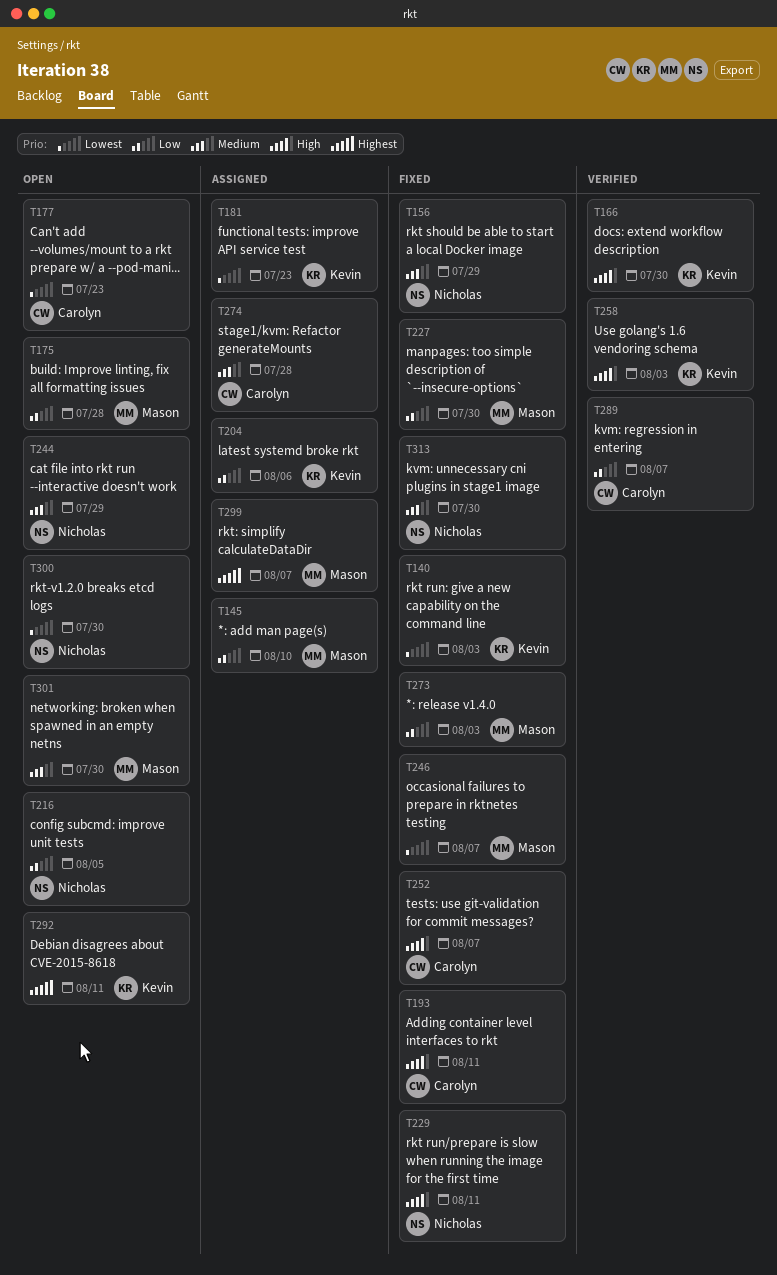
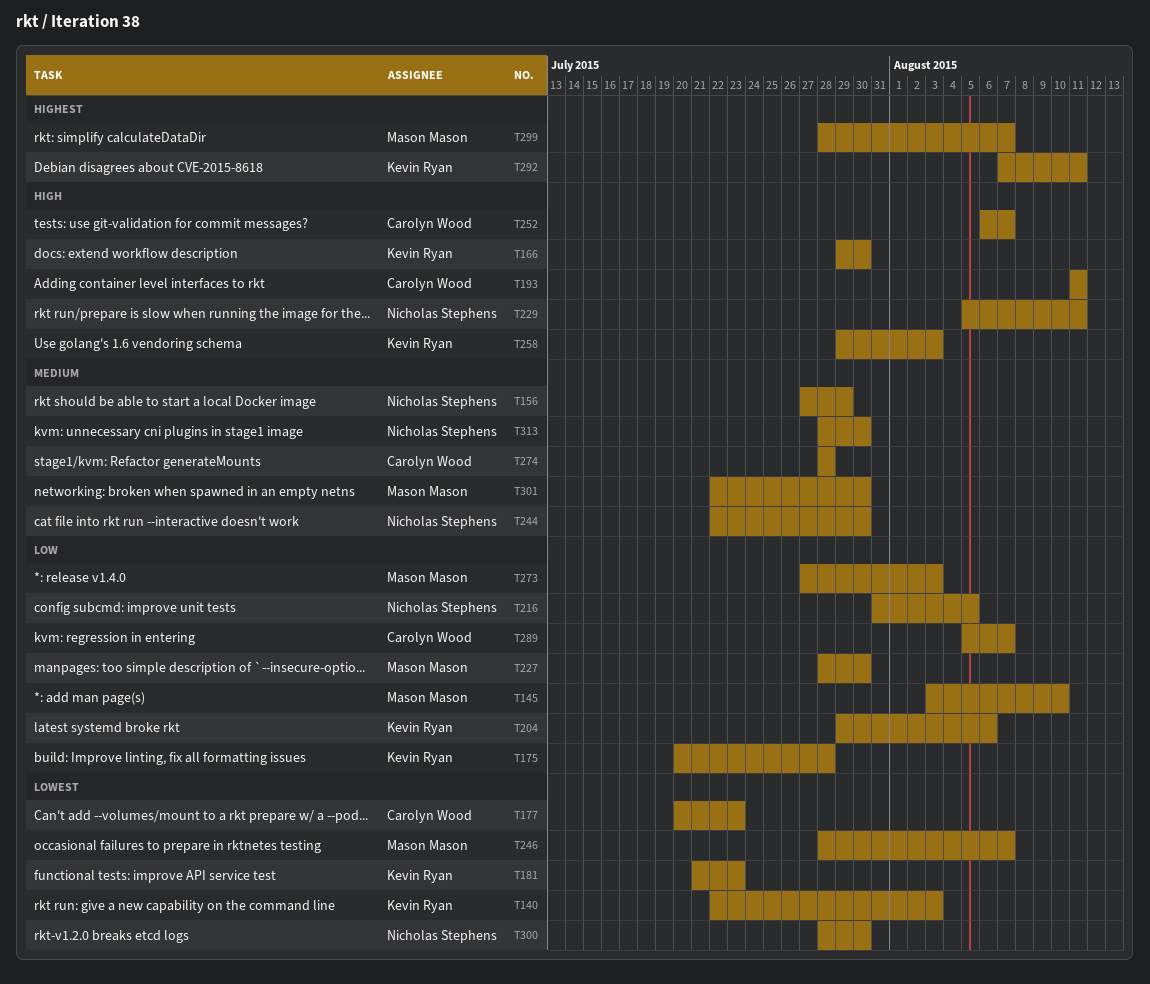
T175, owner: Mason Mason -> Kevin Ryan
T244, due: Jul 29 -> Jul 30

